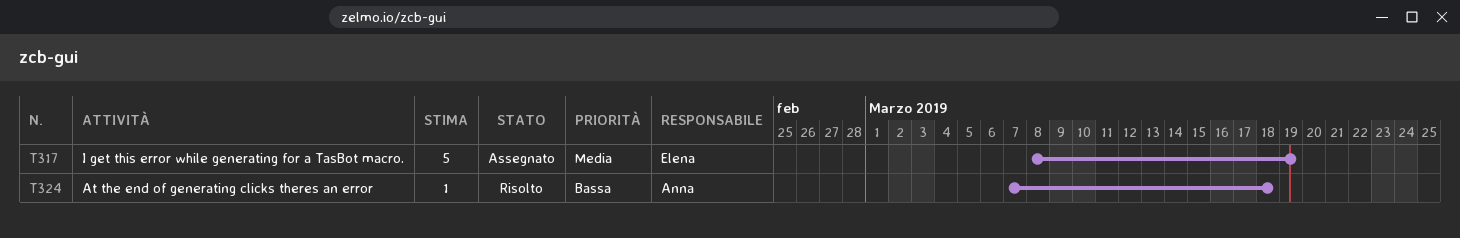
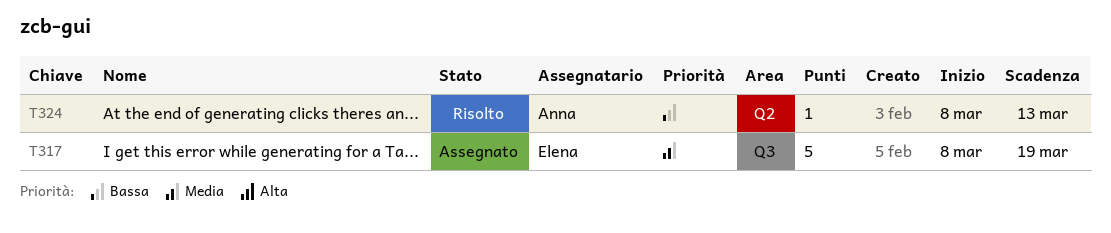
T324, start: Mar 7 -> Mar 8
T324, due: Mar 18 -> Mar 13

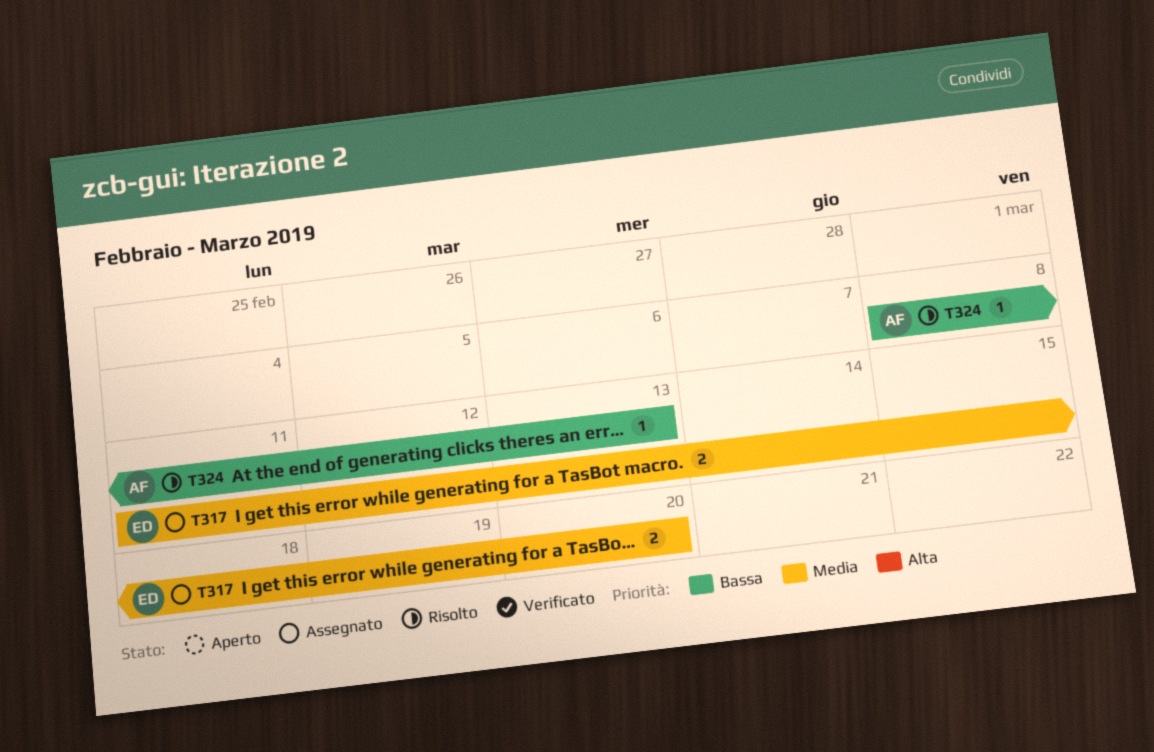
T317, estimate: 5 -> 2
T317, start: Mar 8 -> Mar 11
T317, due: Mar 19 -> Mar 20

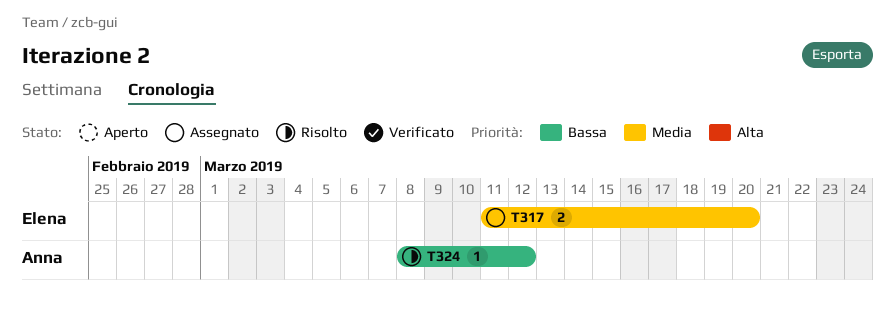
T324, due: Mar 13 -> Mar 12

